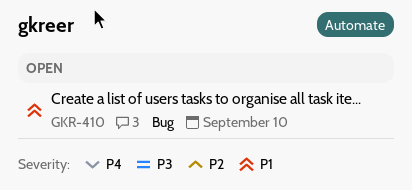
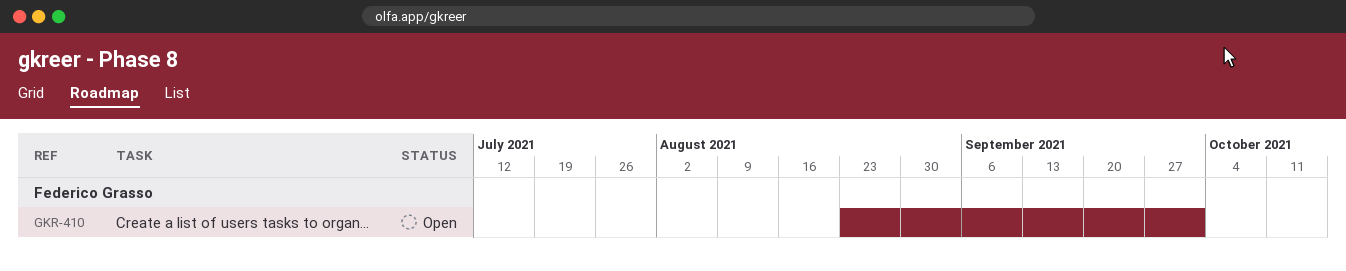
GKR-410, due: Sep 10 -> Oct 1

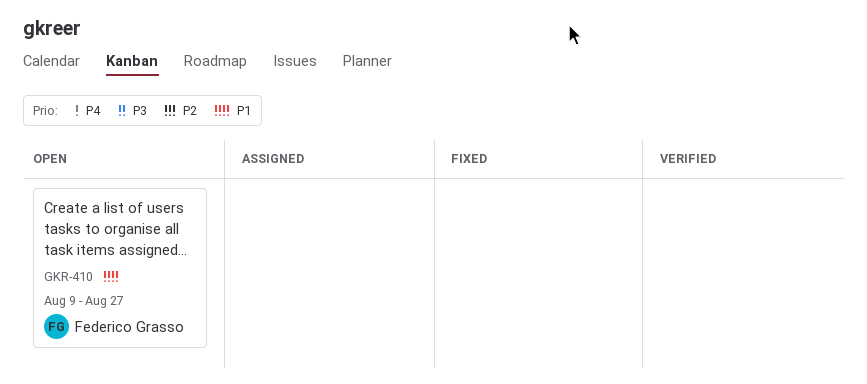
GKR-410, start: Aug 23 -> Aug 9
GKR-410, due: Oct 1 -> Aug 27

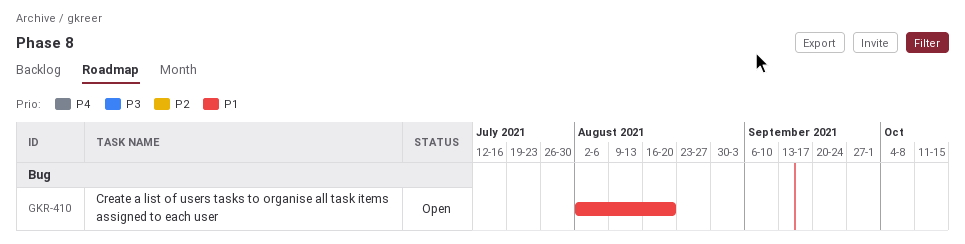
GKR-410, start: Aug 9 -> Aug 2
GKR-410, due: Aug 27 -> Aug 20

